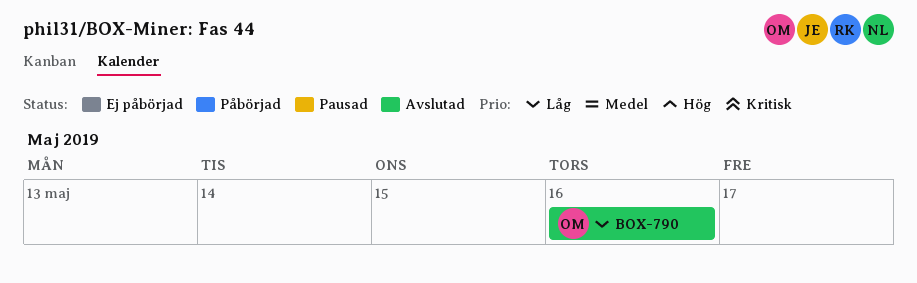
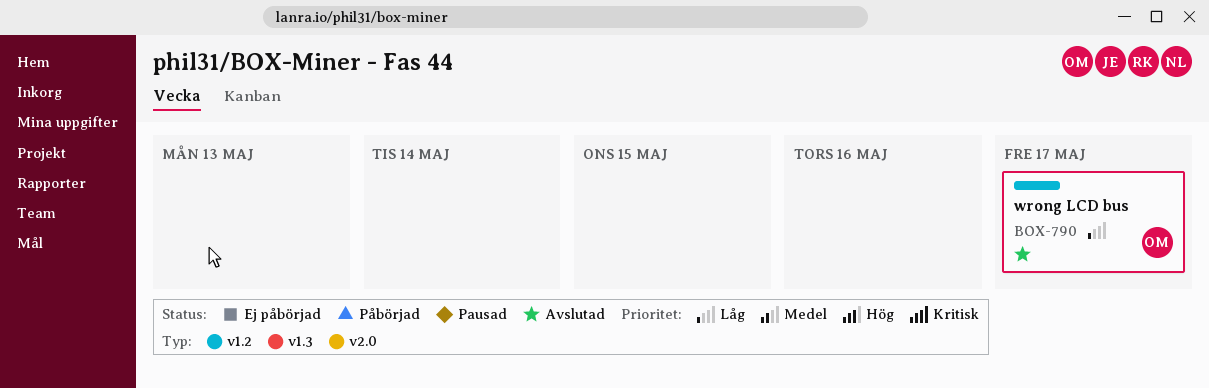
BOX-790, due: May 16 -> May 17

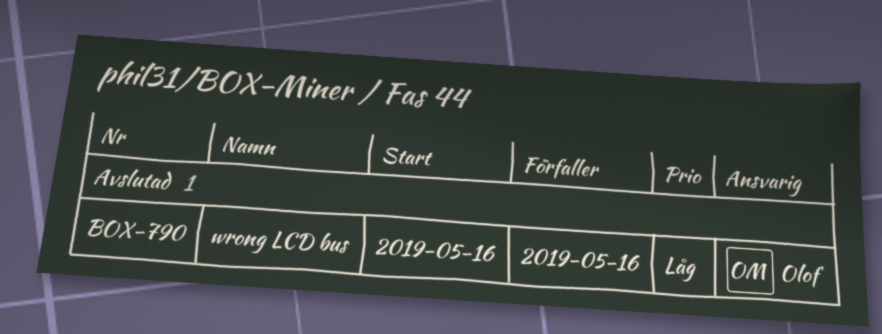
BOX-790, due: May 17 -> May 16

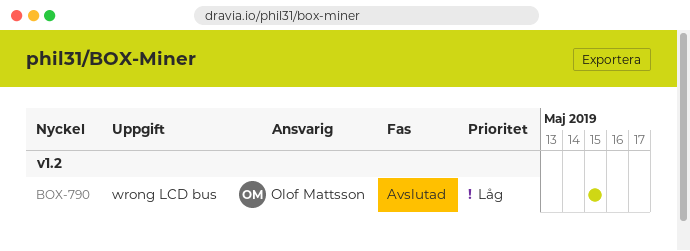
BOX-790, start: May 16 -> May 15
BOX-790, due: May 16 -> May 15

